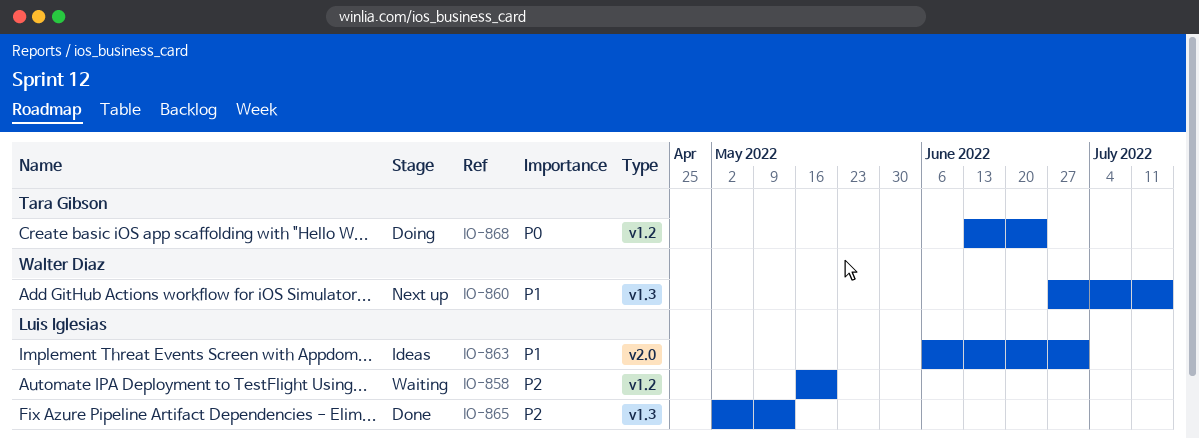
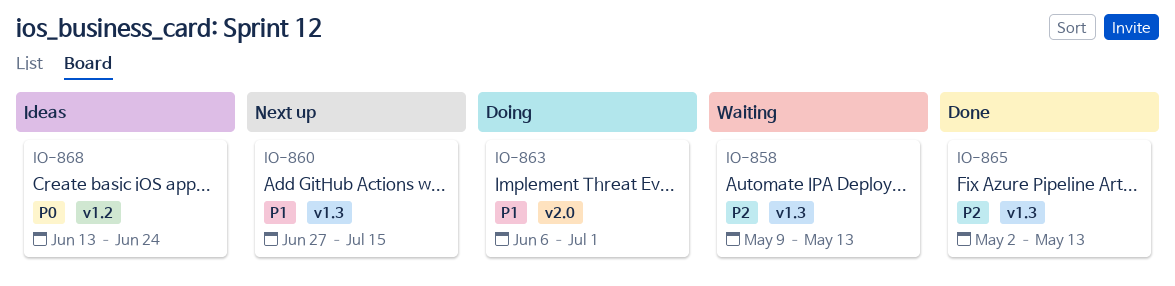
IO-858, label: v1.2 -> v1.3
IO-858, start: May 16 -> May 9
IO-858, due: May 20 -> May 13
IO-863, status: Ideas -> Doing
IO-868, status: Doing -> Ideas

